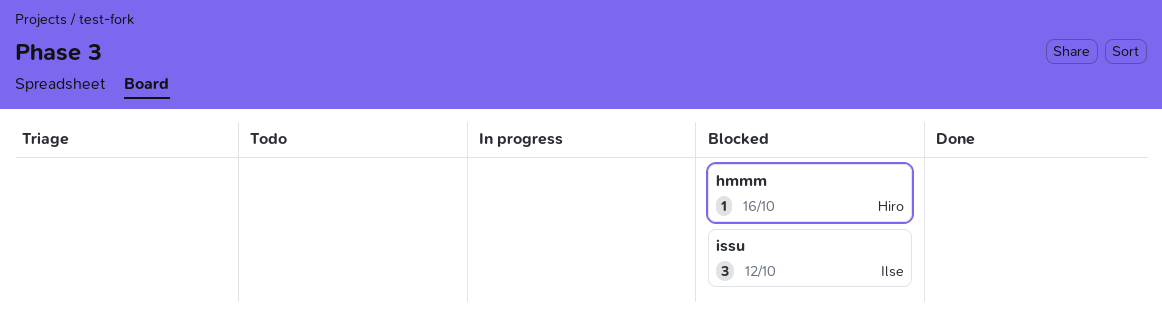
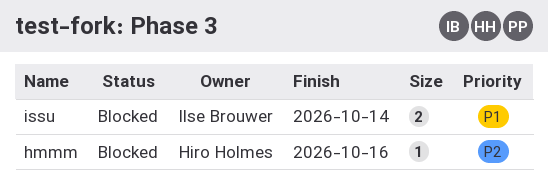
issu, estimate: 3 -> 2
issu, due: Oct 12 -> Oct 14

